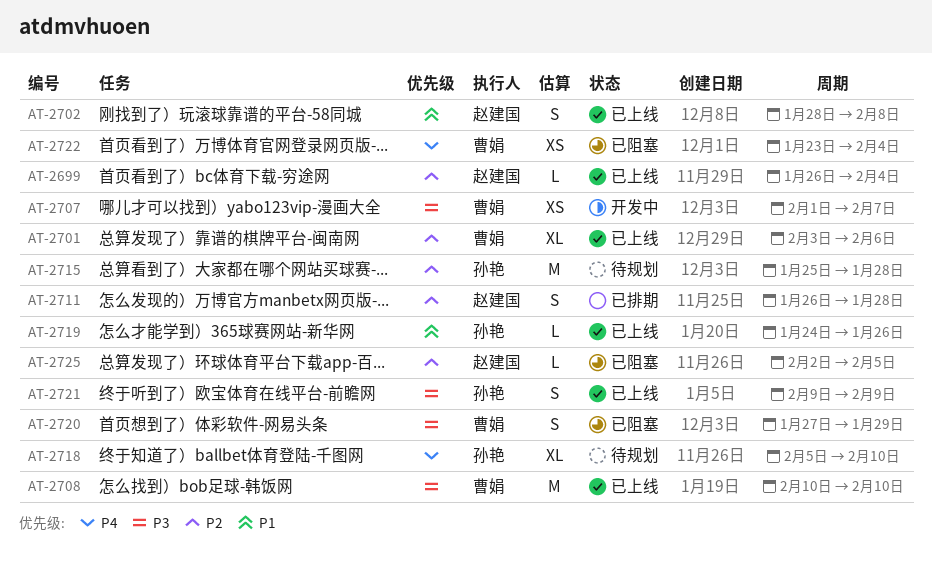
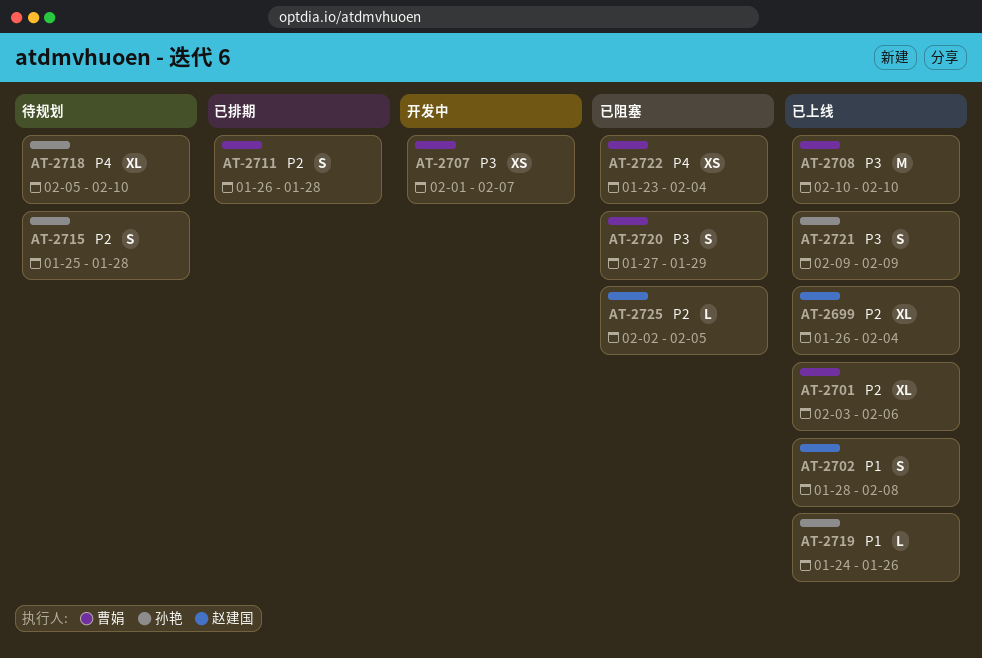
AT-2699, estimate: L -> XL
AT-2711, owner: 赵建国 -> 曹娟
AT-2715, estimate: M -> S

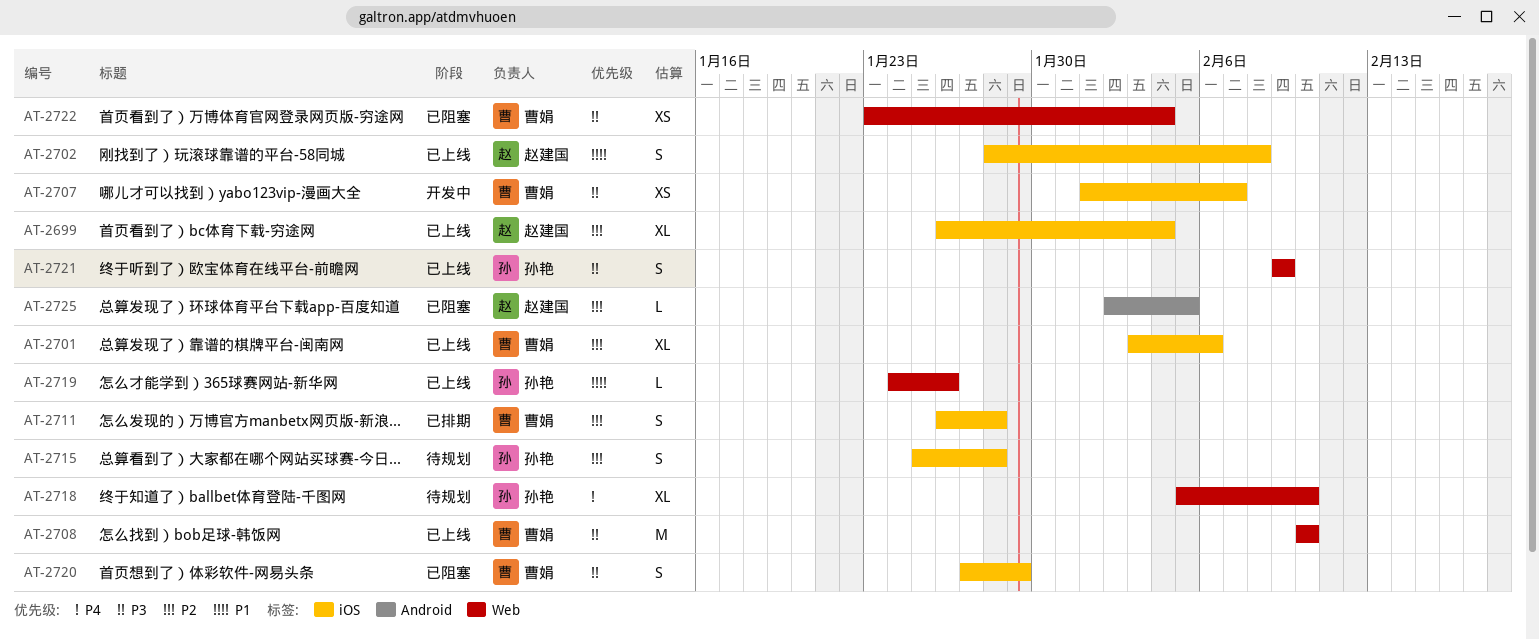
AT-2722, priority: P4 -> P3

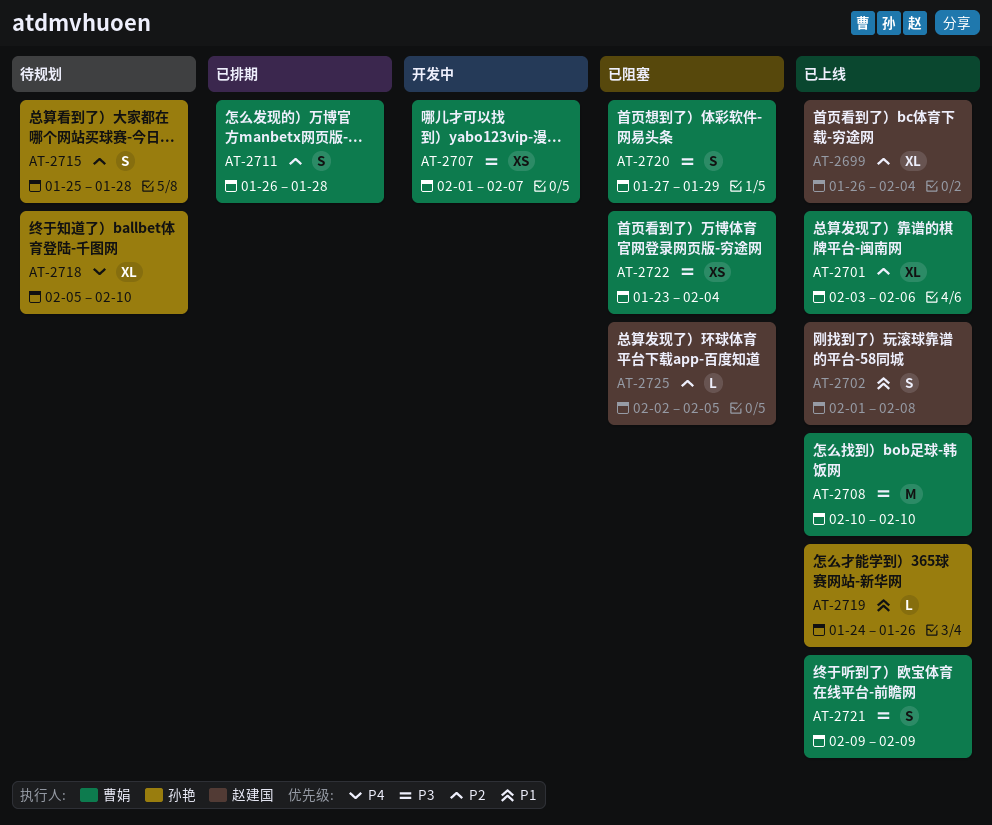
AT-2702, start: Jan 28 -> Feb 1
AT-2721, owner: 孙艳 -> 曹娟

